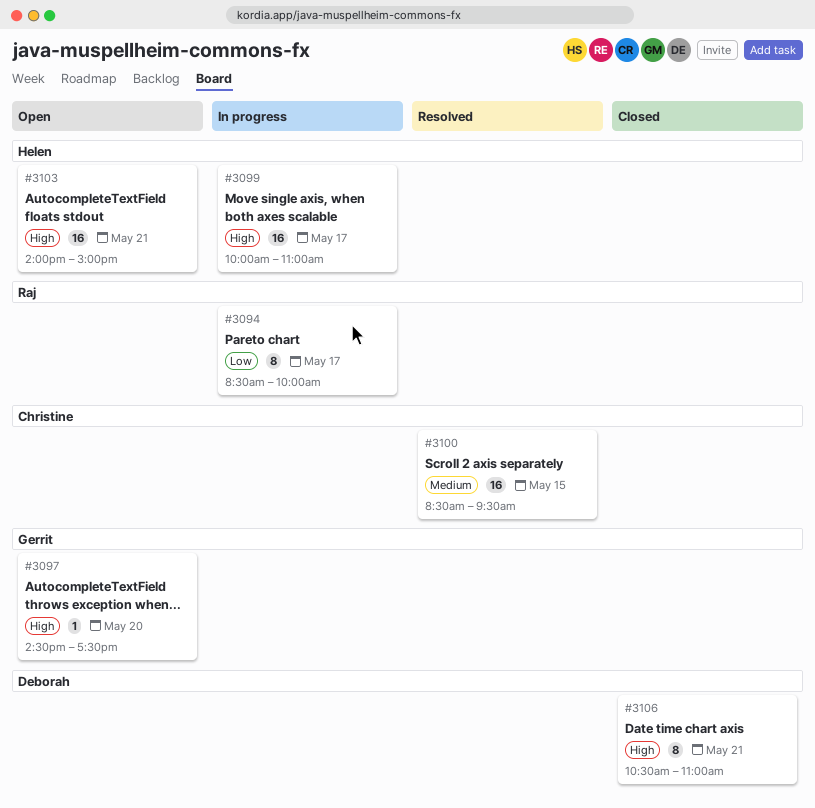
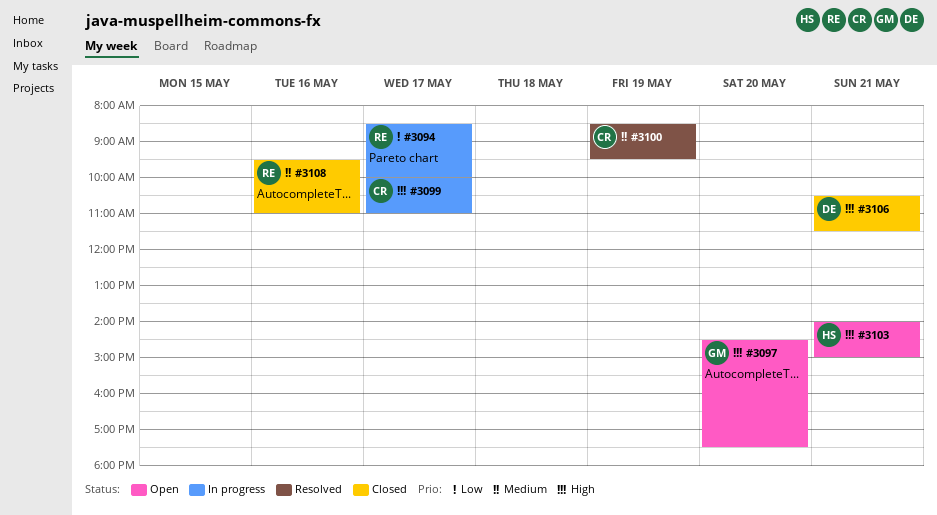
#3099, owner: Helen -> Christine
#3100, day: May 15 -> May 19
#3106, ends: 11:00 -> 11:30
#3108: none -> present

